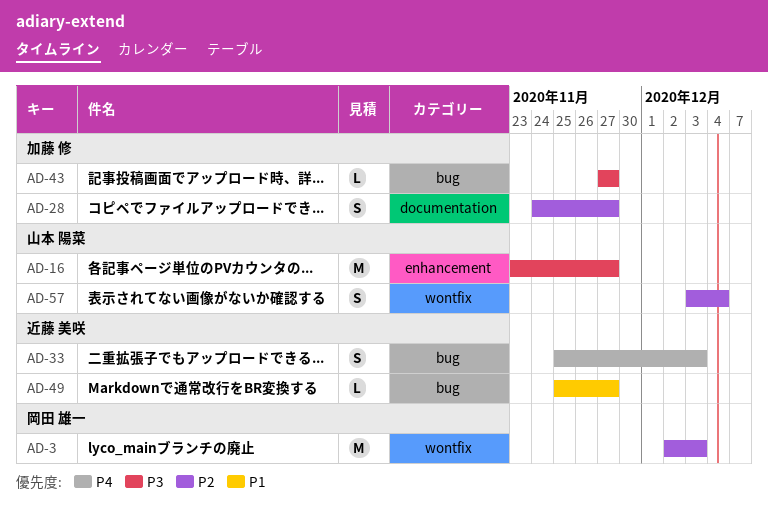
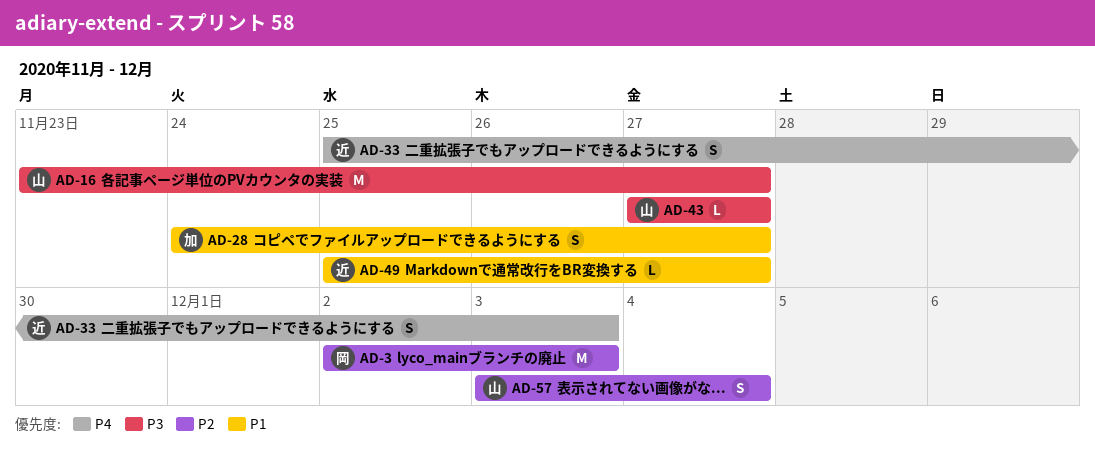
AD-28, priority: P2 -> P1
AD-43, owner: 加藤 修 -> 山本 陽菜

